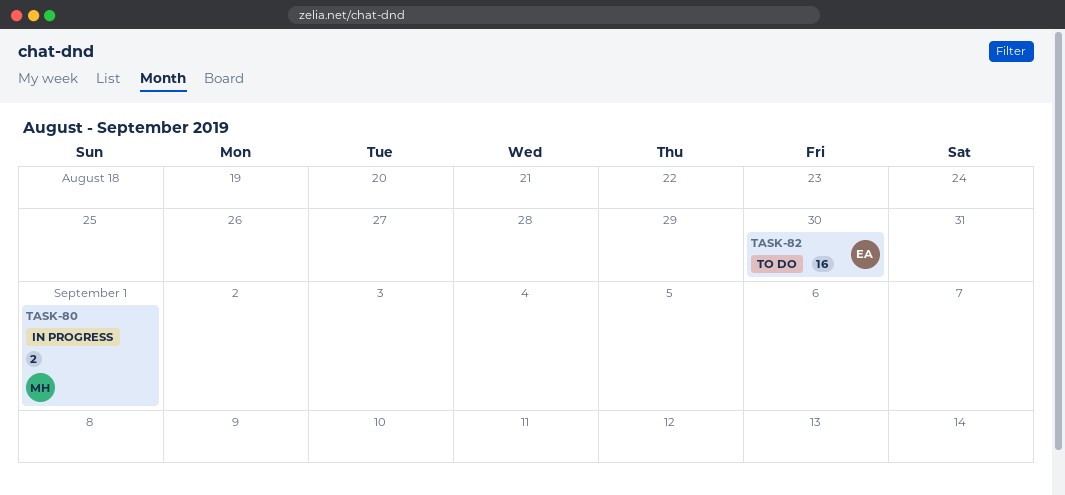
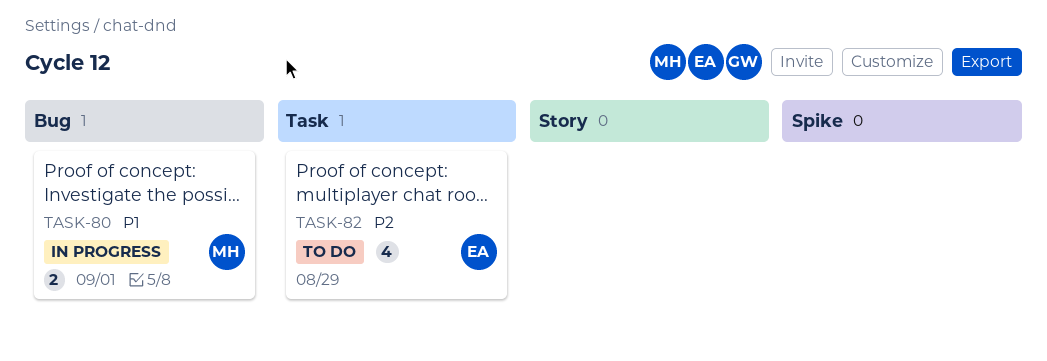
TASK-82, estimate: 16 -> 4
TASK-82, due: Aug 30 -> Aug 29

